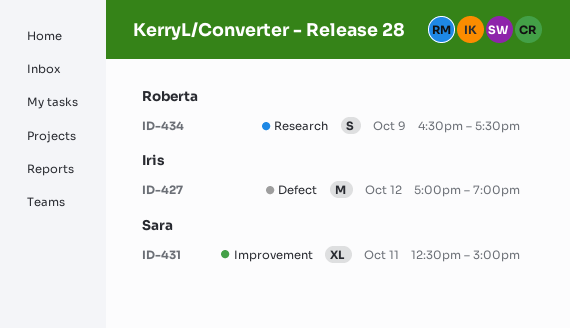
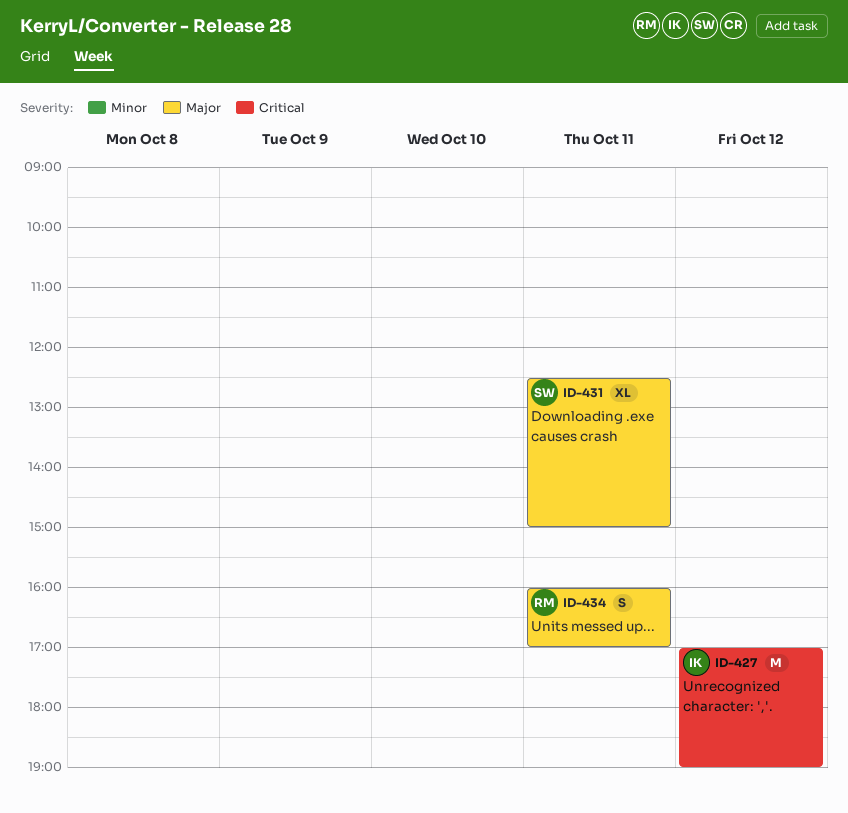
ID-434, day: Oct 9 -> Oct 11
ID-434, begins: 16:30 -> 16:00
ID-434, ends: 17:30 -> 17:00

